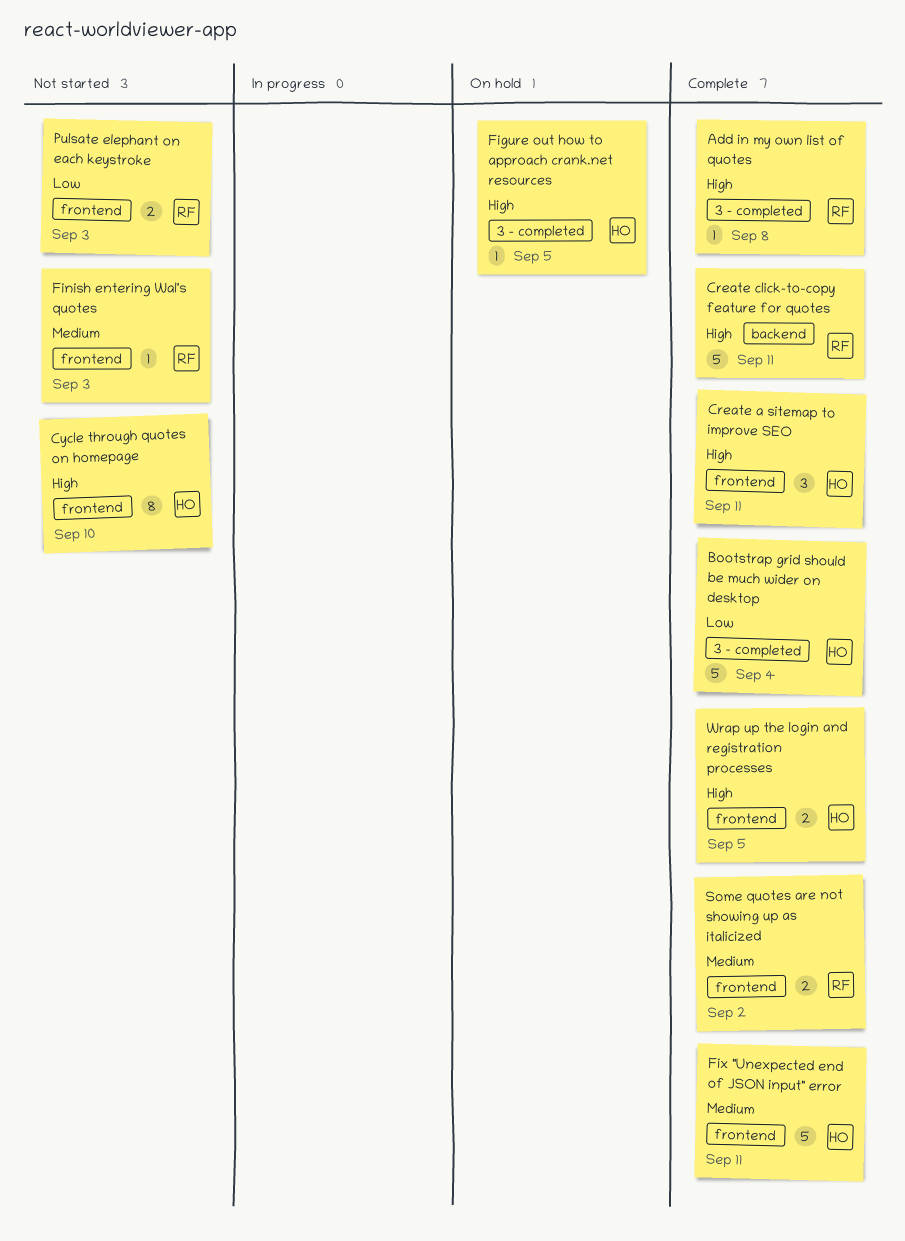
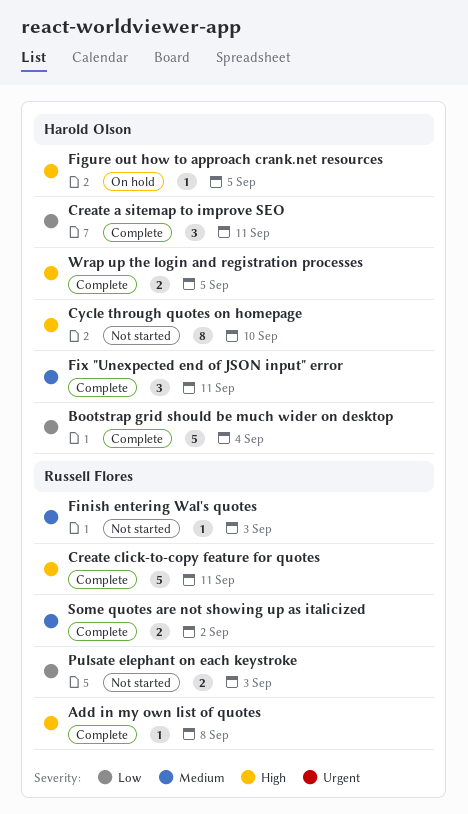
Create a sitemap to improve SEO, priority: High -> Low
Fix "Unexpected end of JSON input" error, estimate: 5 -> 3

